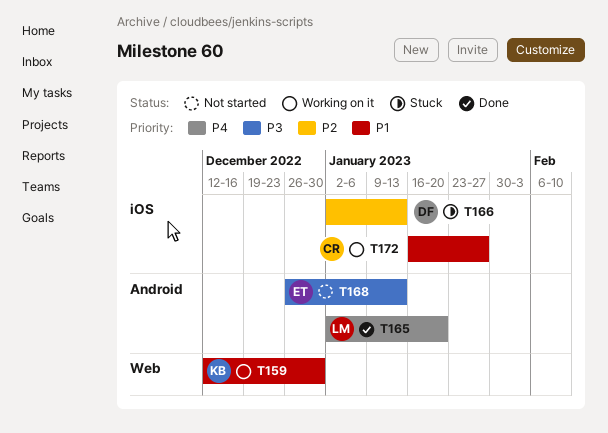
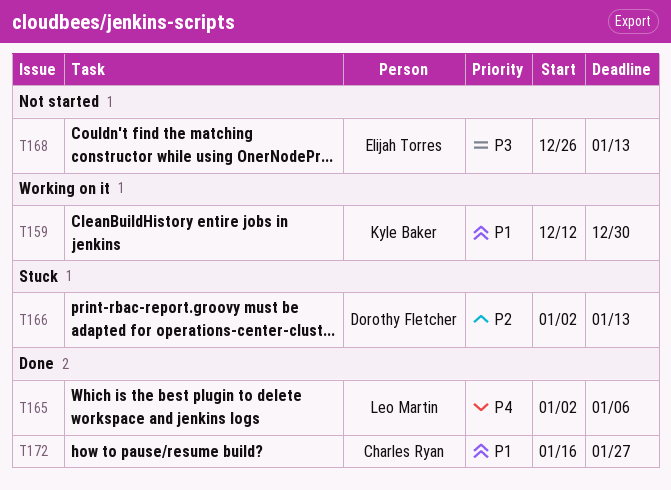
T165, due: Jan 20 -> Jan 6
T172, status: Working on it -> Done

